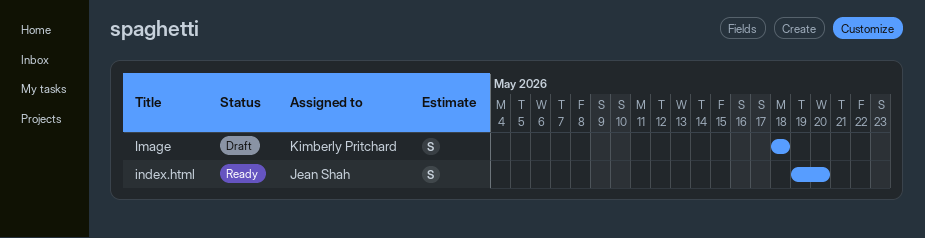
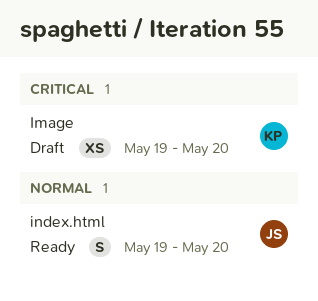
Image, estimate: S -> XS
Image, start: May 18 -> May 19
Image, due: May 18 -> May 20

